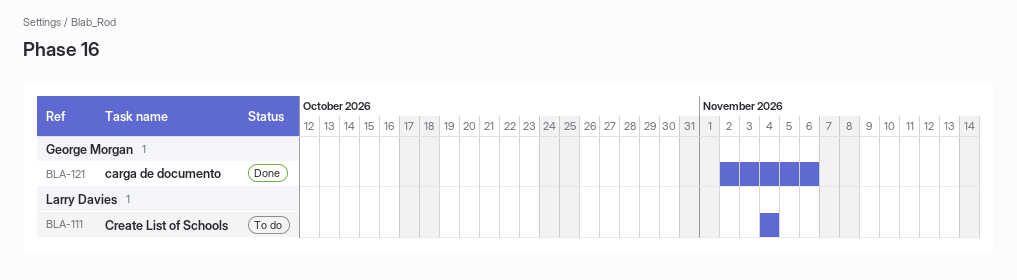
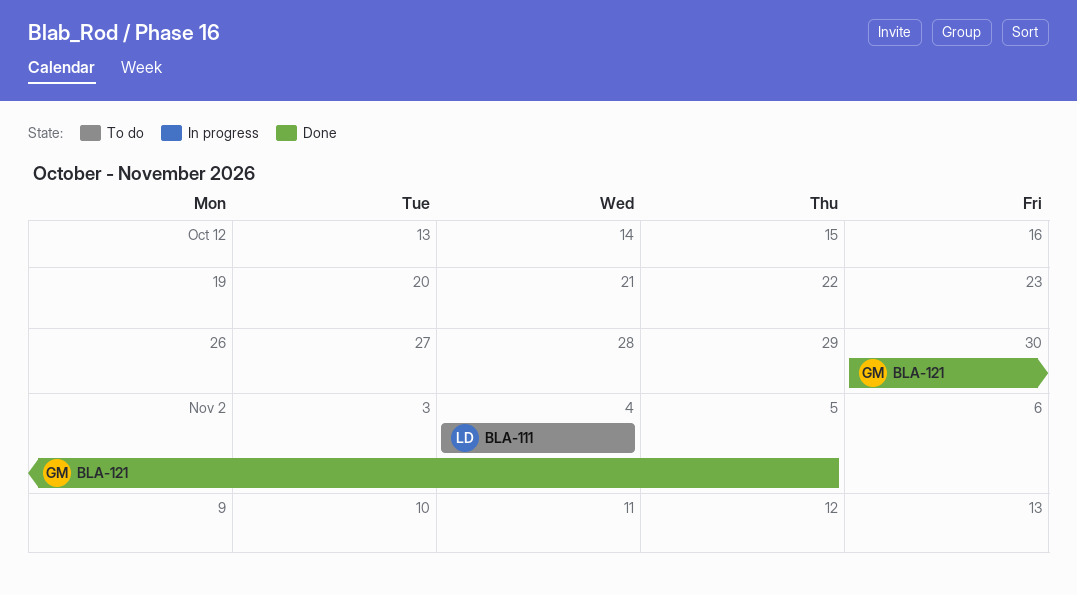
BLA-121, start: Nov 2 -> Oct 30
BLA-121, due: Nov 6 -> Nov 5

